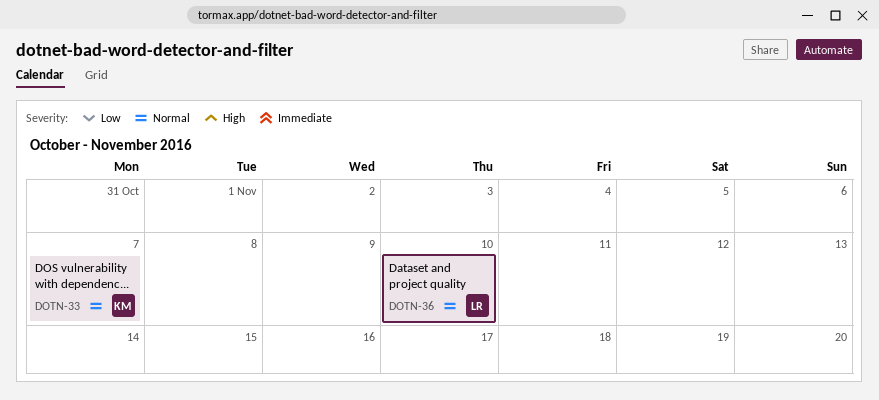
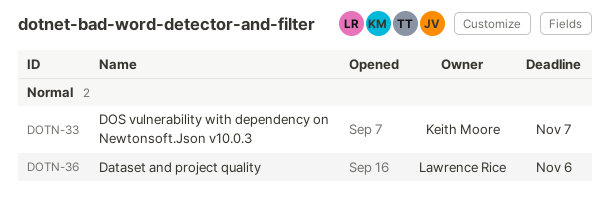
DOTN-36, due: Nov 10 -> Nov 6

